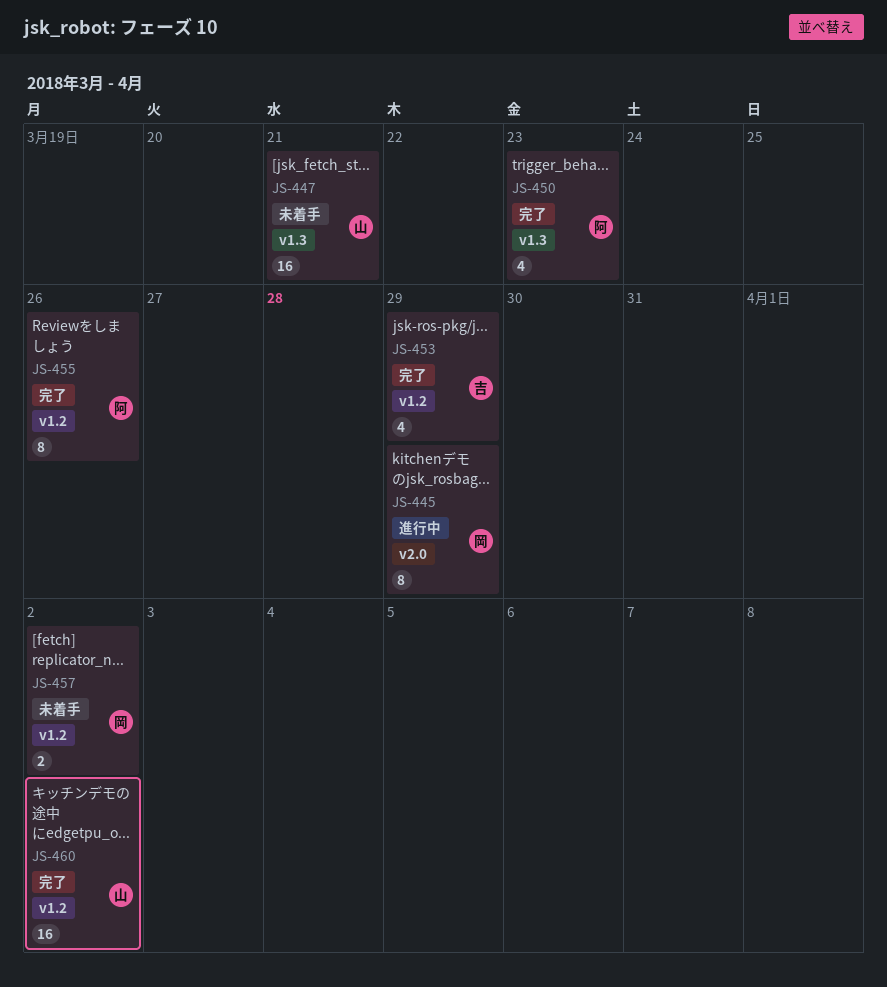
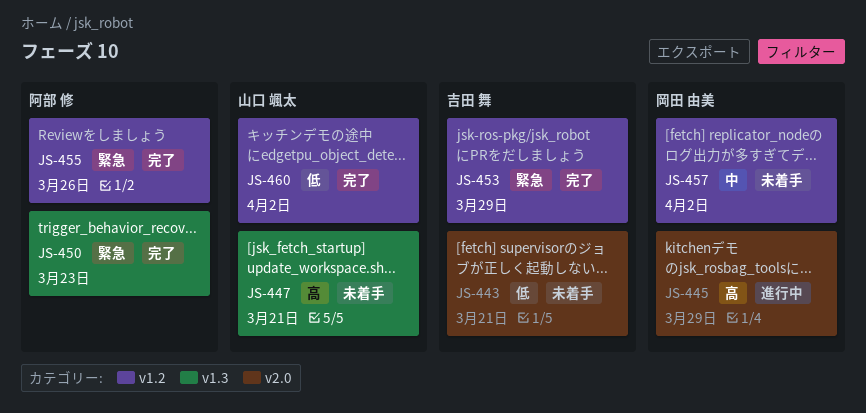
JS-443: none -> present

